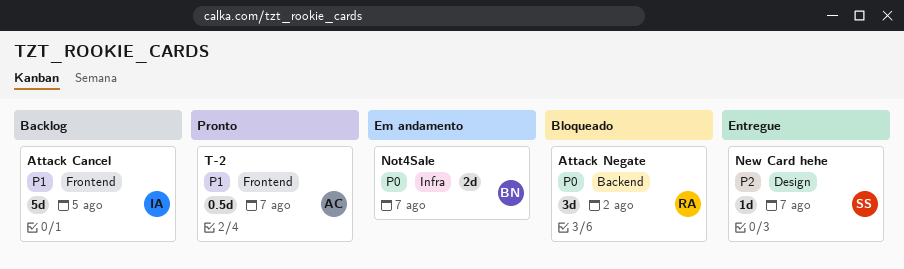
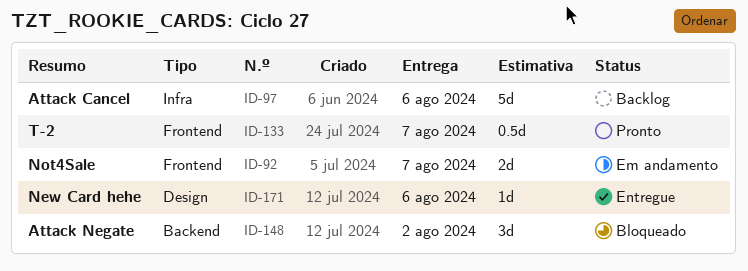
Attack Cancel, label: Frontend -> Infra
Attack Cancel, due: Aug 5 -> Aug 6
New Card hehe, due: Aug 7 -> Aug 6
Not4Sale, label: Infra -> Frontend

